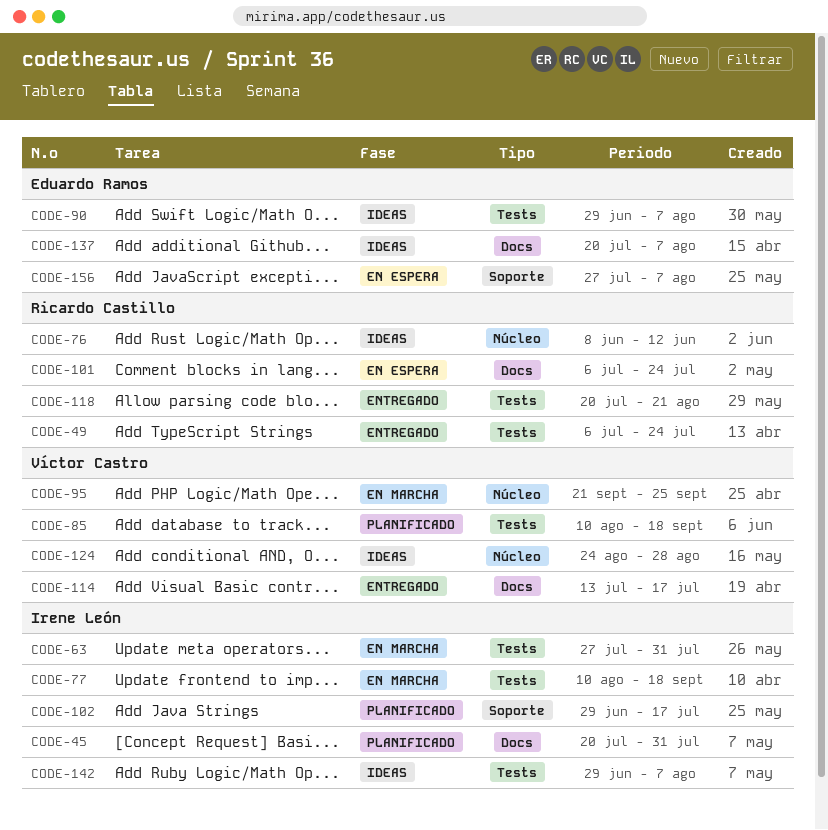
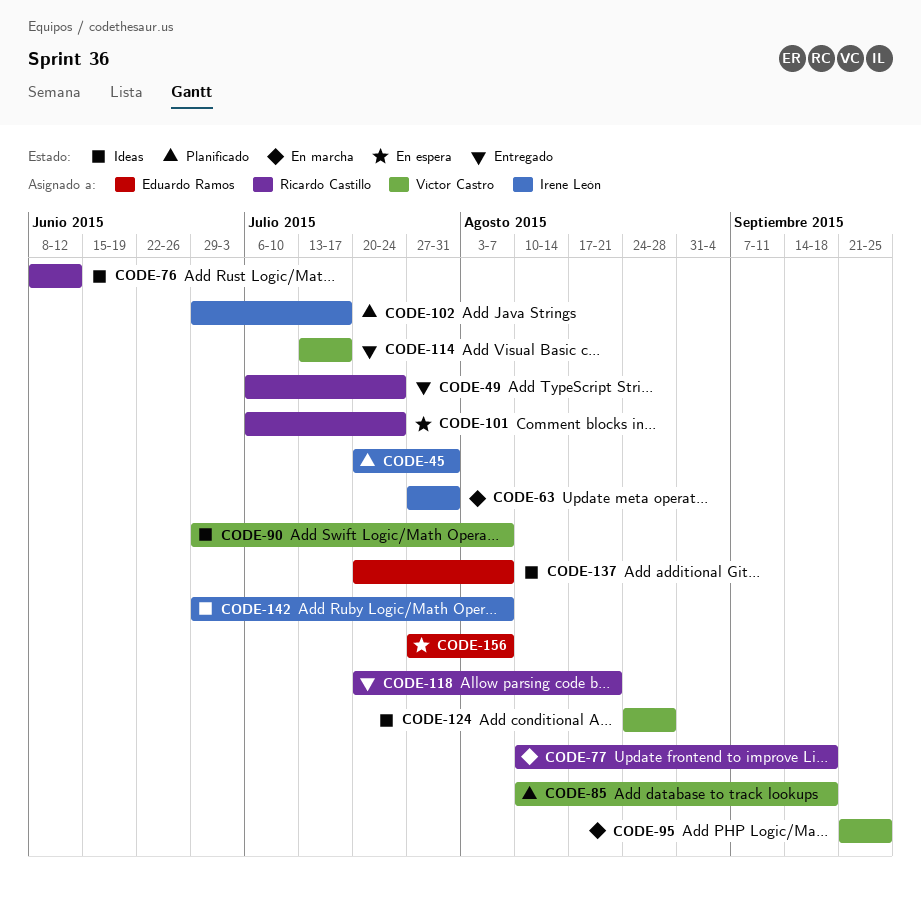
CODE-77, owner: Irene León -> Ricardo Castillo
CODE-90, owner: Eduardo Ramos -> Víctor Castro

